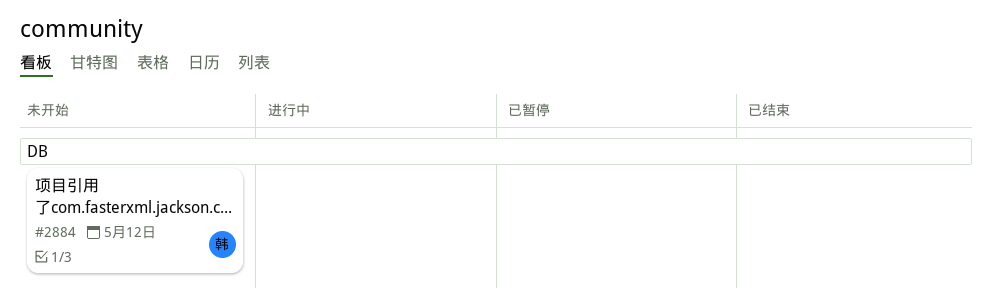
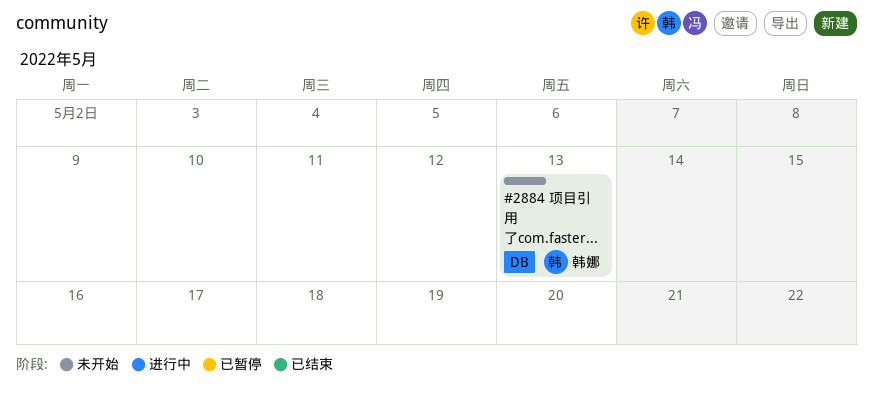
#2884, due: May 12 -> May 13

